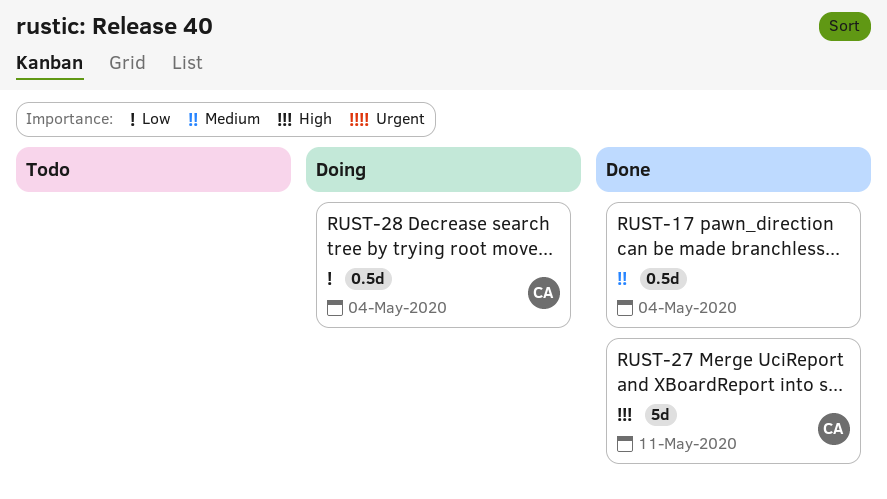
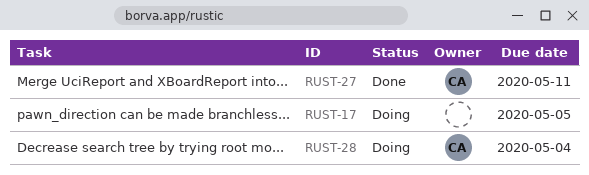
RUST-17, status: Done -> Doing
RUST-17, due: May 4 -> May 5

